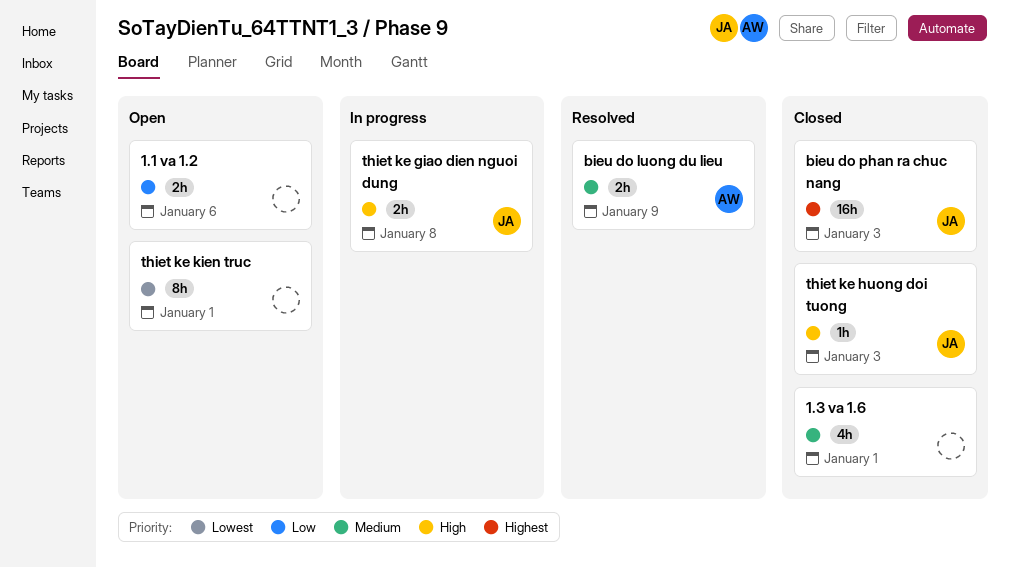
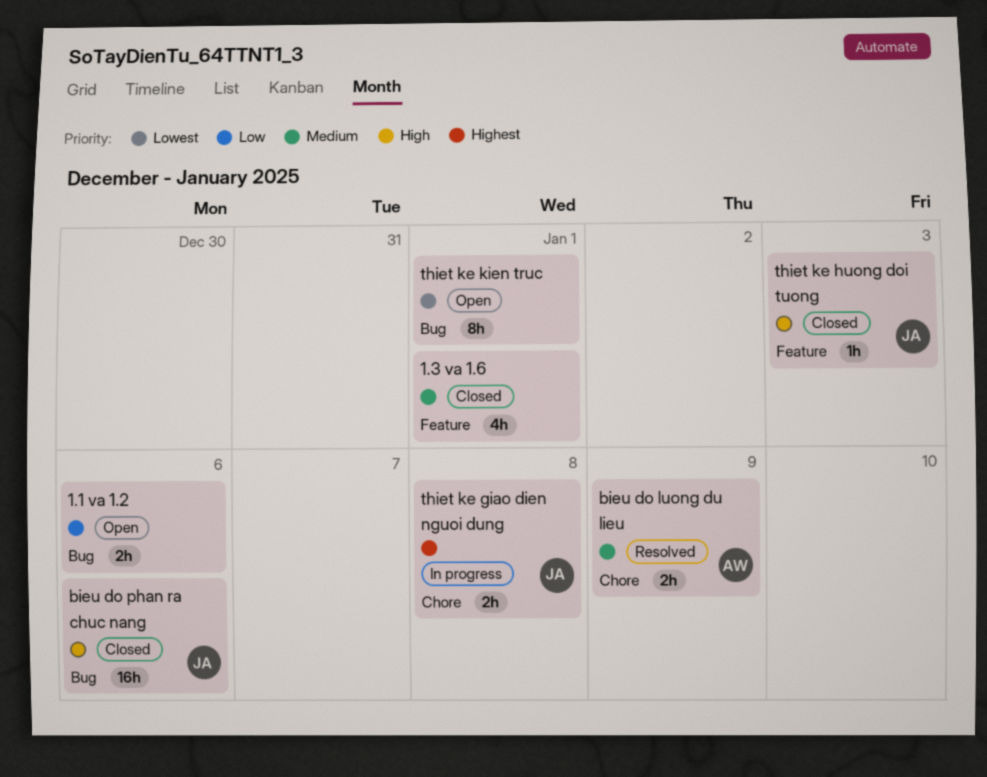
bieu do phan ra chuc nang, priority: Highest -> High
bieu do phan ra chuc nang, due: Jan 3 -> Jan 6
thiet ke giao dien nguoi dung, priority: High -> Highest

